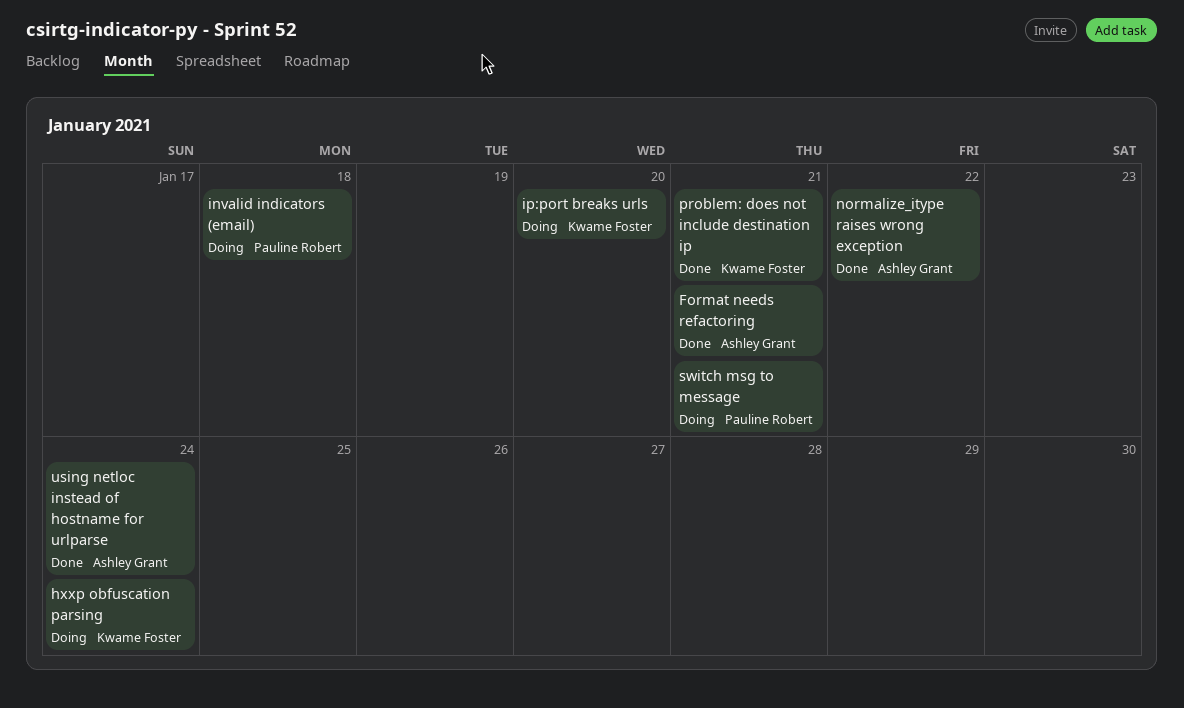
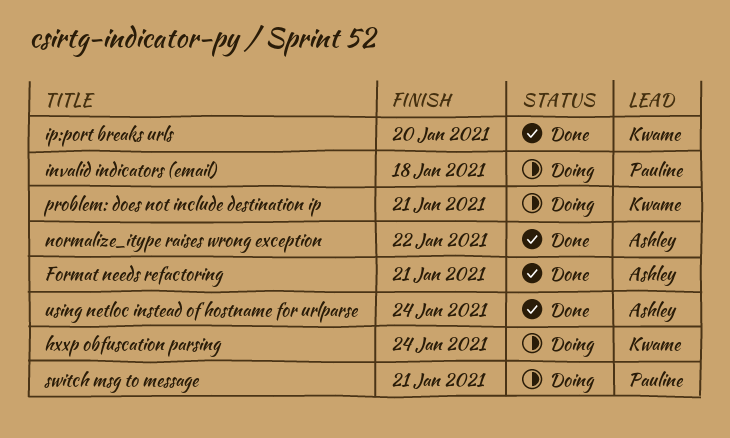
ip:port breaks urls, status: Doing -> Done
problem: does not include destination ip, status: Done -> Doing

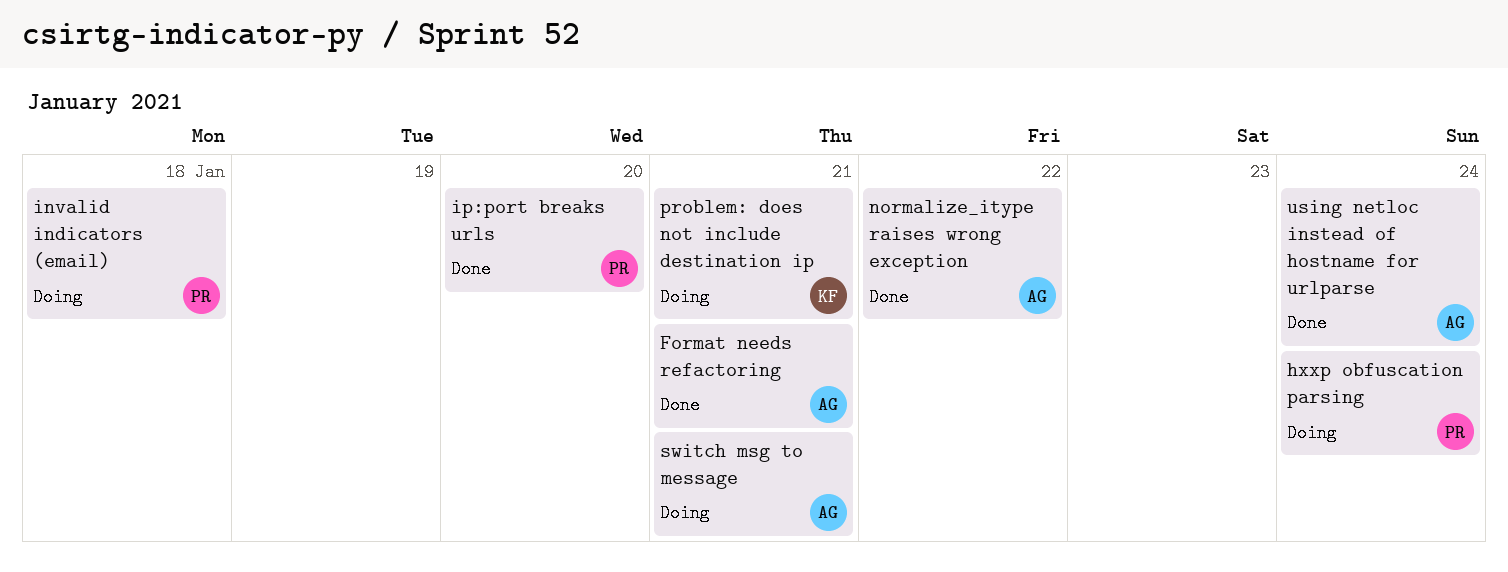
hxxp obfuscation parsing, owner: Kwame -> Pauline
ip:port breaks urls, owner: Kwame -> Pauline
switch msg to message, owner: Pauline -> Ashley

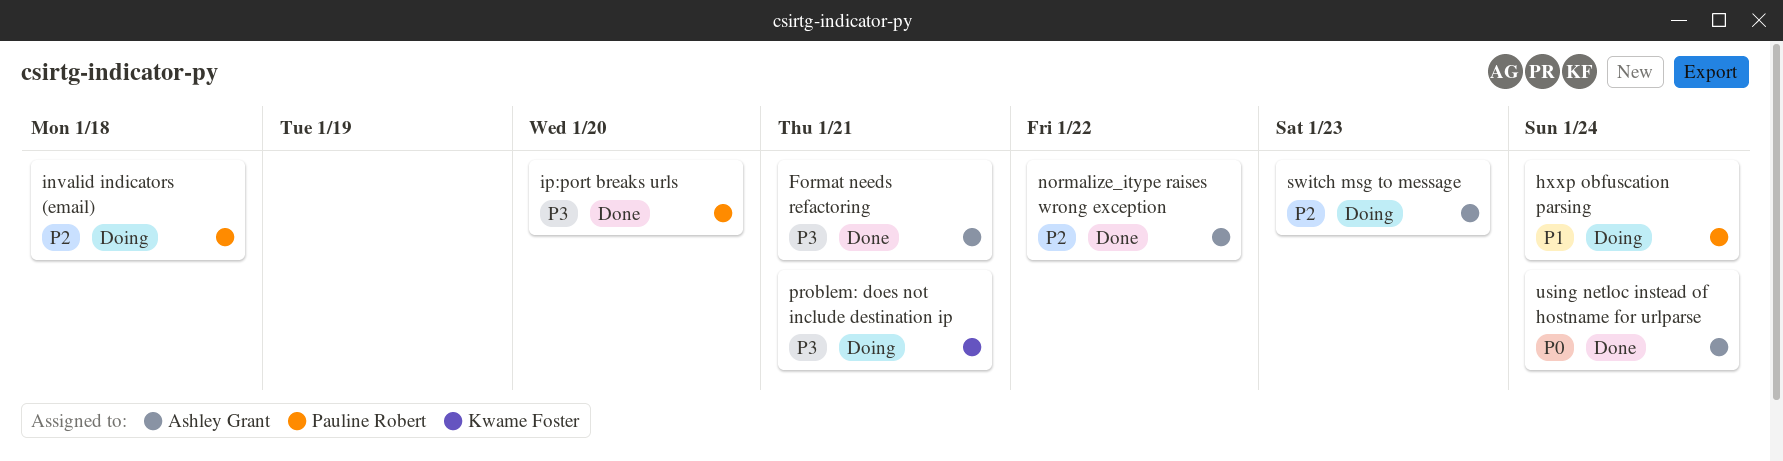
switch msg to message, due: Jan 21 -> Jan 23

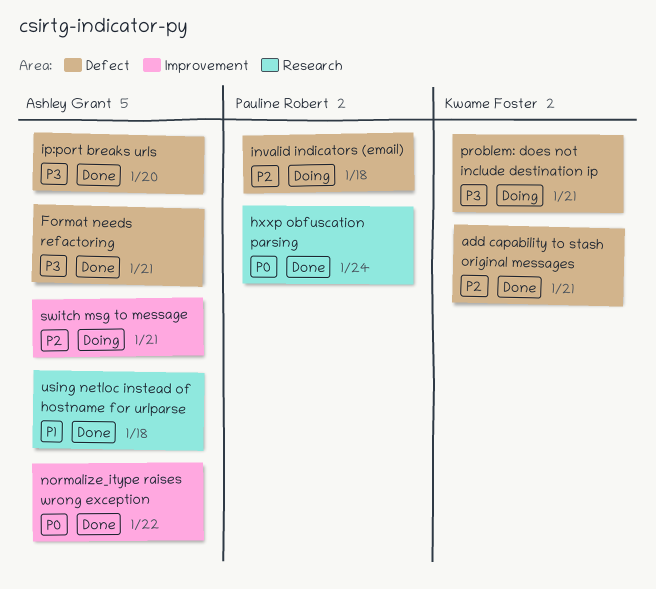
add capability to stash original messages: none -> present
hxxp obfuscation parsing, status: Doing -> Done
hxxp obfuscation parsing, priority: P1 -> P0
ip:port breaks urls, owner: Pauline Robert -> Ashley Grant
normalize_itype raises wrong exception, priority: P2 -> P0
switch msg to message, due: Jan 23 -> Jan 21
using netloc instead of hostname for urlparse, priority: P0 -> P1
using netloc instead of hostname for urlparse, due: Jan 24 -> Jan 18

